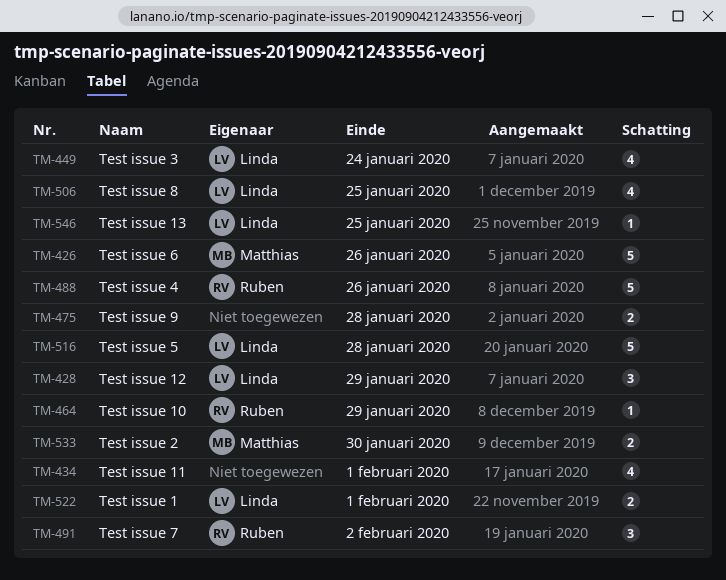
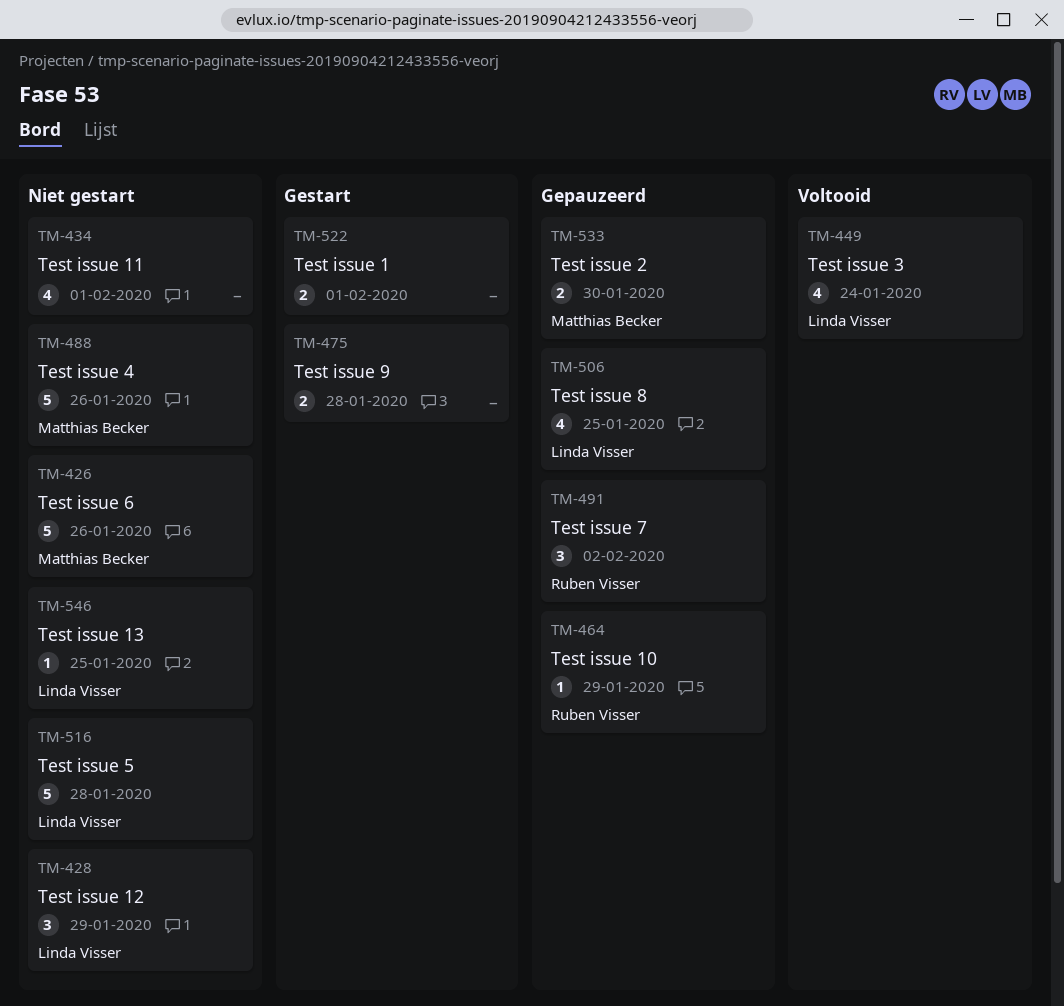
TM-488, owner: Ruben Visser -> Matthias Becker
TM-522, owner: Linda Visser -> none

